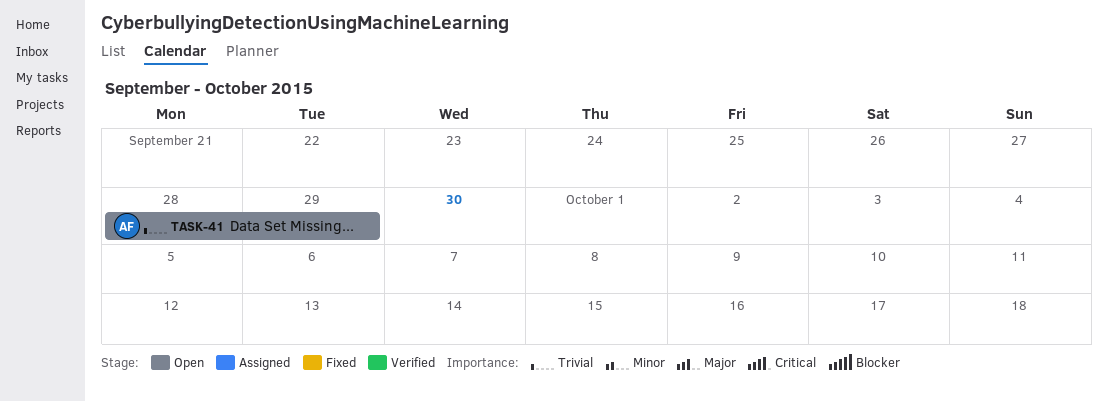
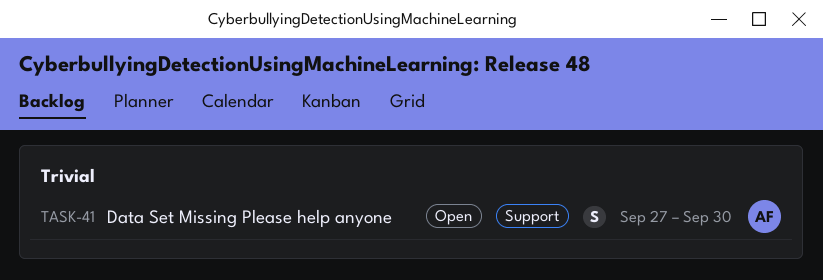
TASK-41, start: Sep 28 -> Sep 27
TASK-41, due: Sep 29 -> Sep 30

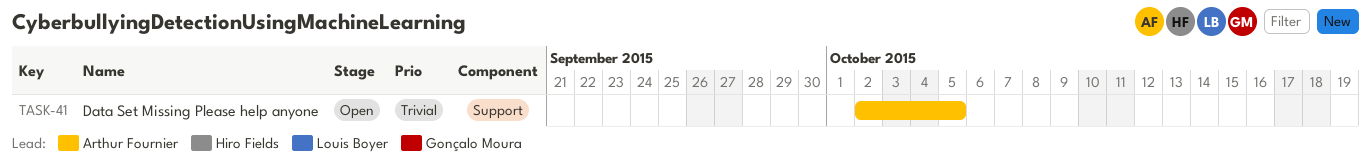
TASK-41, start: Sep 27 -> Oct 2
TASK-41, due: Sep 30 -> Oct 5

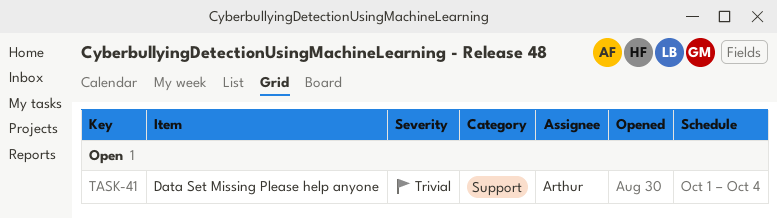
TASK-41, start: Oct 2 -> Oct 1
TASK-41, due: Oct 5 -> Oct 4

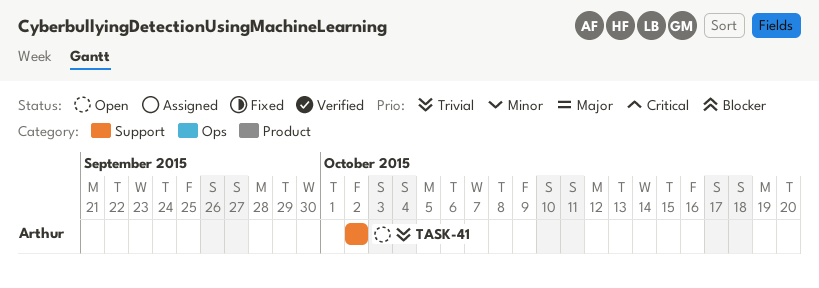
TASK-41, start: Oct 1 -> Oct 2
TASK-41, due: Oct 4 -> Oct 2

